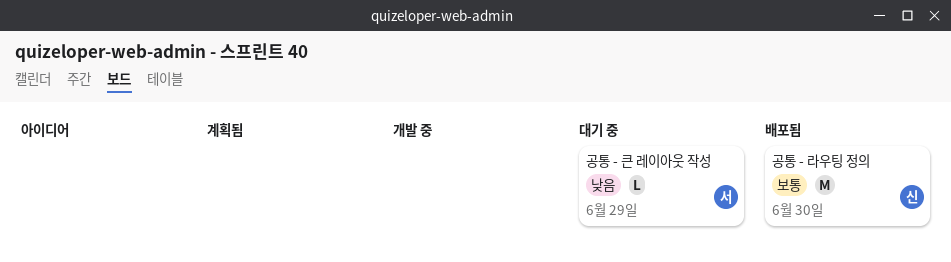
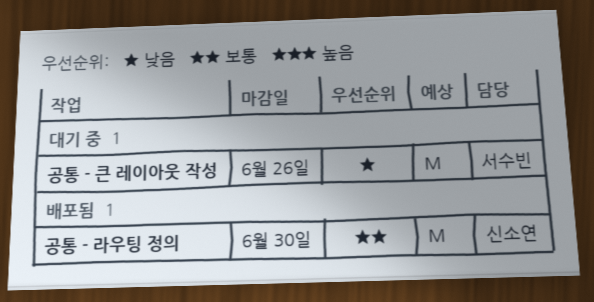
공통 - 큰 레이아웃 작성, estimate: L -> M
공통 - 큰 레이아웃 작성, due: Jun 29 -> Jun 26

